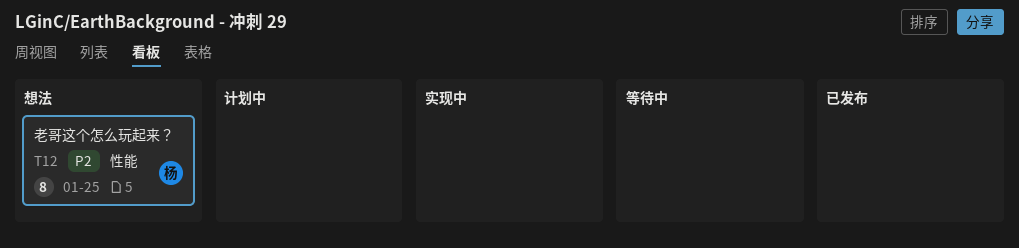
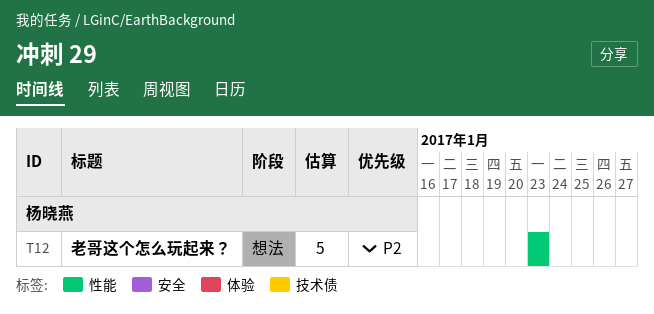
T12, estimate: 8 -> 5
T12, due: Jan 25 -> Jan 23

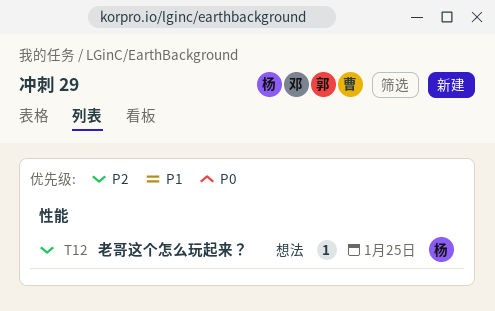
T12, estimate: 5 -> 1
T12, due: Jan 23 -> Jan 25

